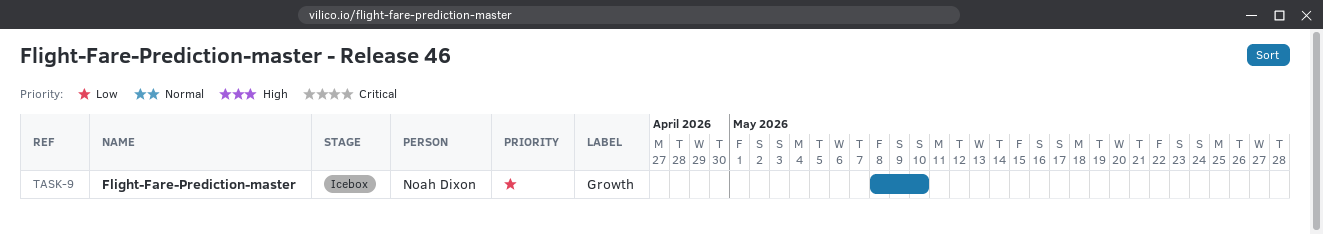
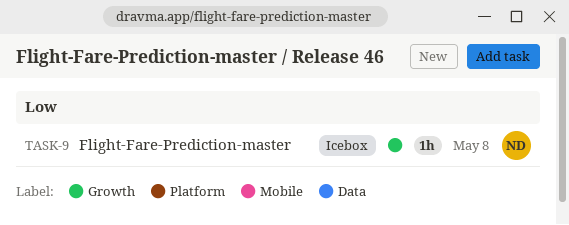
TASK-9, due: May 10 -> May 8

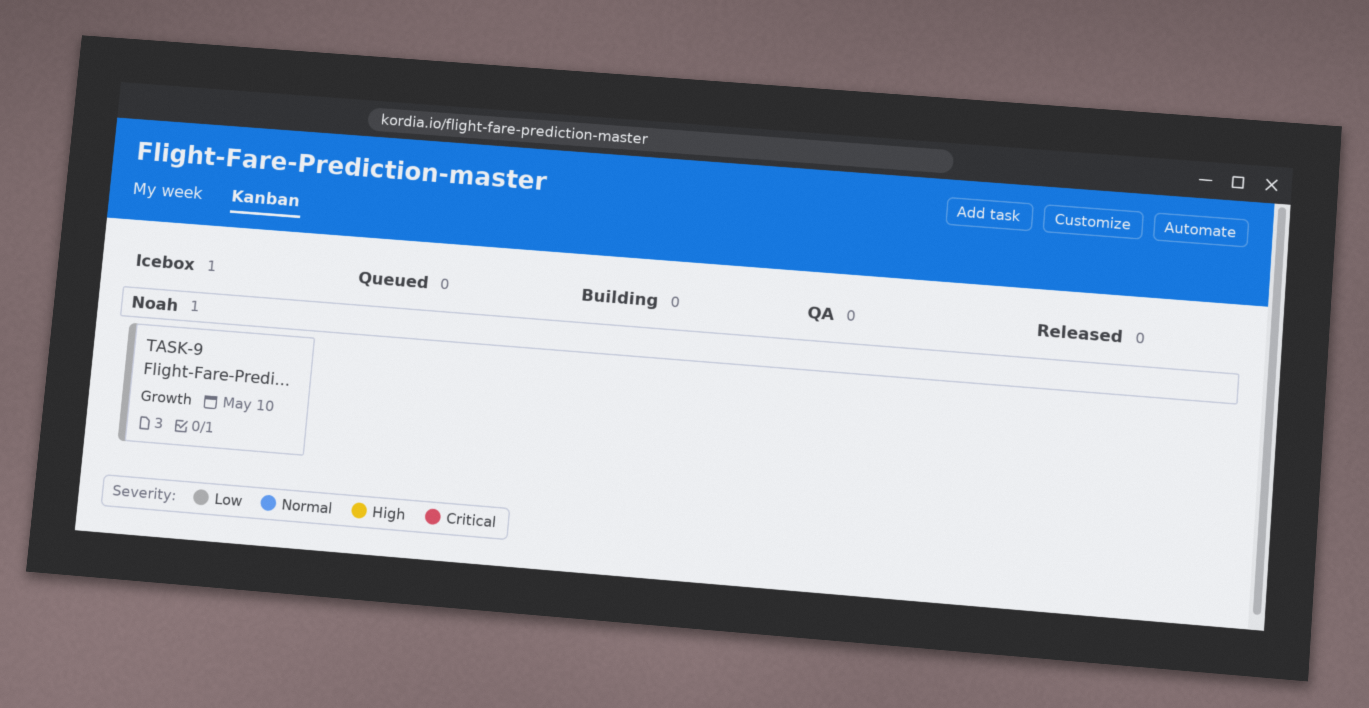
TASK-9, due: May 8 -> May 10

